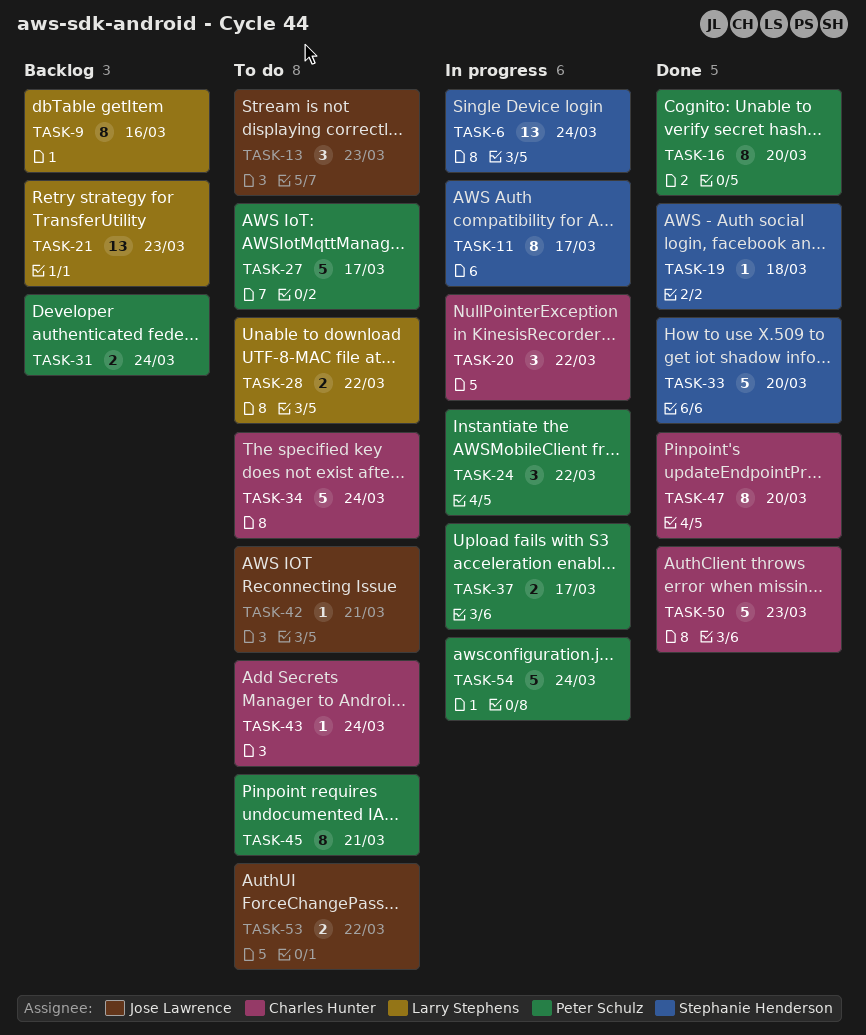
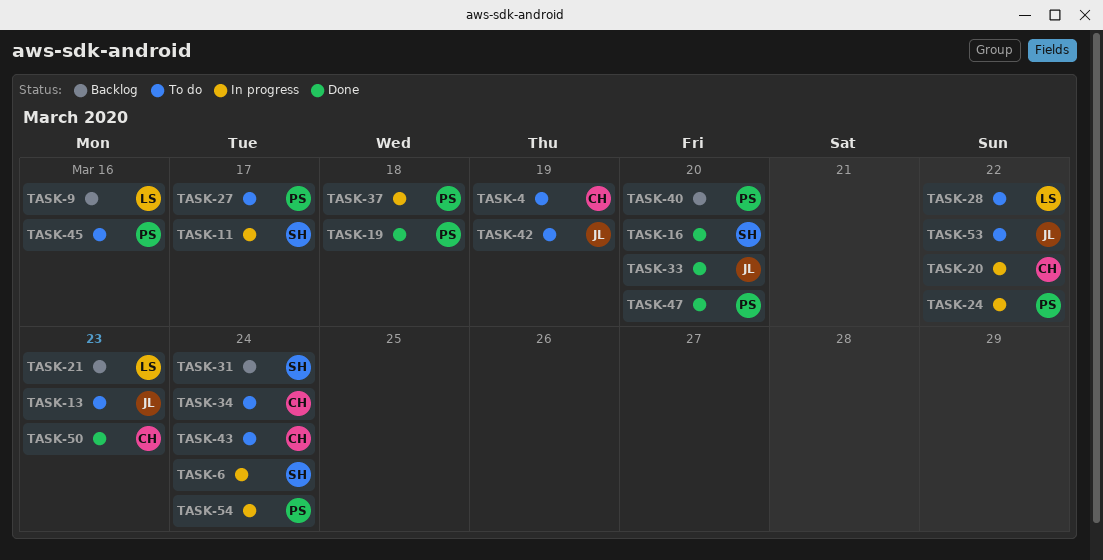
TASK-4: none -> present
TASK-16, owner: Peter Schulz -> Stephanie Henderson
TASK-19, owner: Stephanie Henderson -> Peter Schulz
TASK-31, owner: Peter Schulz -> Stephanie Henderson
TASK-33, owner: Stephanie Henderson -> Jose Lawrence
TASK-37, due: Mar 17 -> Mar 18
TASK-40: none -> present
TASK-42, due: Mar 21 -> Mar 19
TASK-45, due: Mar 21 -> Mar 16
TASK-47, owner: Charles Hunter -> Peter Schulz

